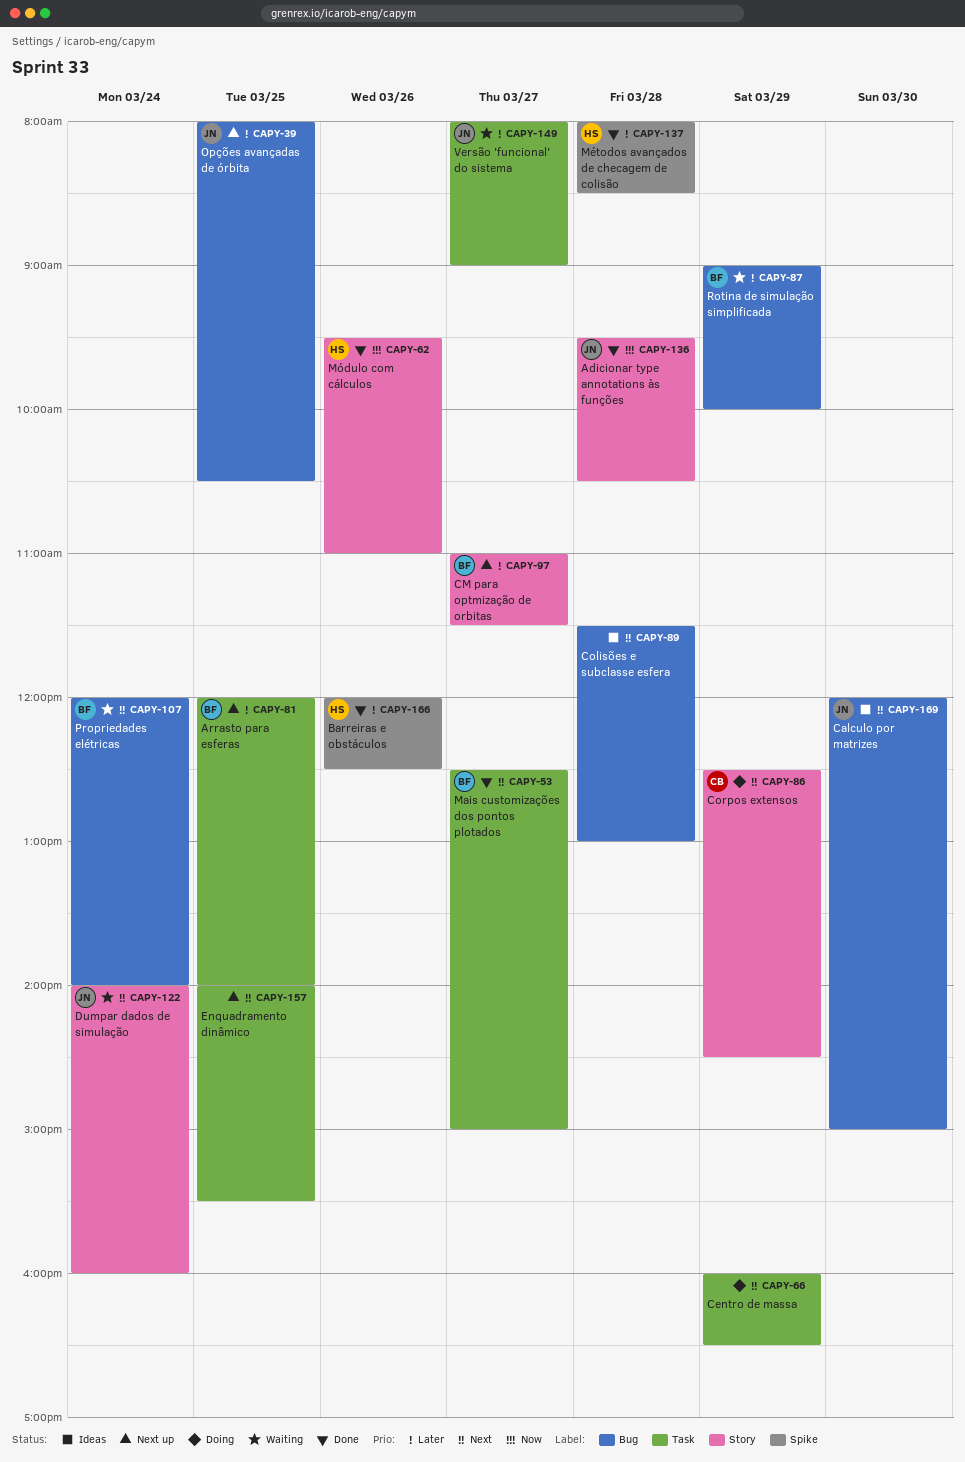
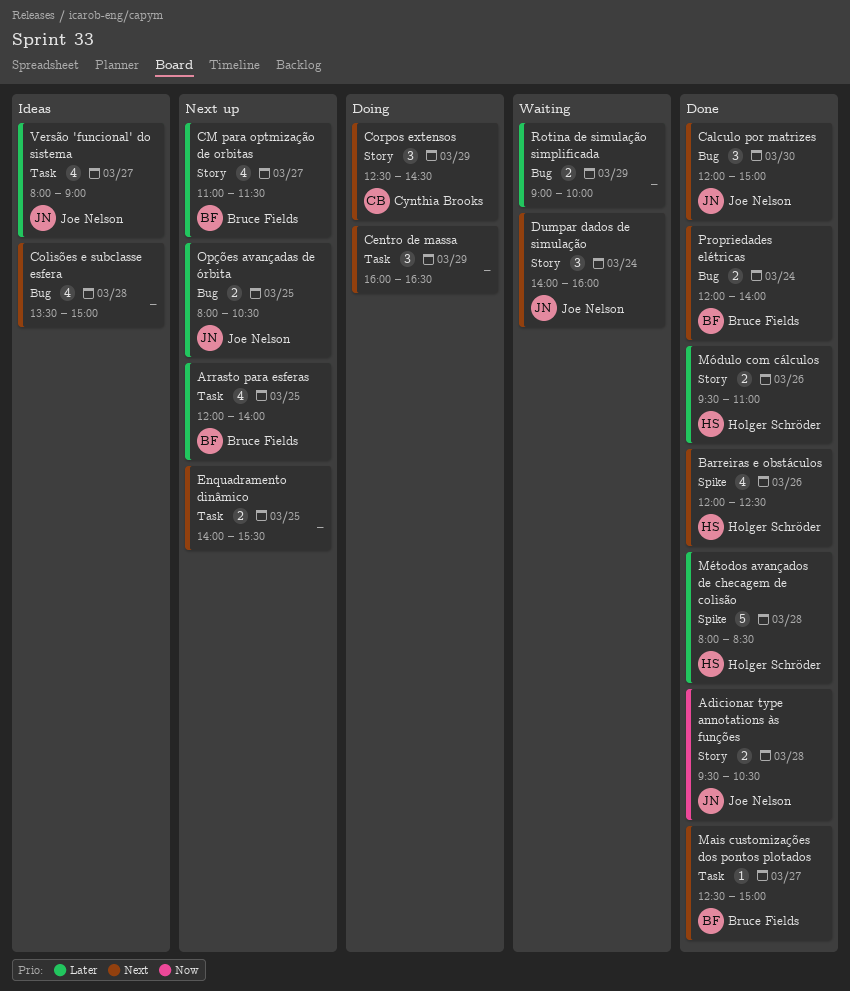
Barreiras e obstáculos, priority: Later -> Next
Calculo por matrizes, status: Ideas -> Done
Colisões e subclasse esfera, begins: 11:30 -> 13:30
Colisões e subclasse esfera, ends: 13:00 -> 15:00
Módulo com cálculos, priority: Now -> Later
Propriedades elétricas, status: Waiting -> Done
Rotina de simulação simplificada, owner: Bruce Fields -> none
Versão 'funcional' do sistema, status: Waiting -> Ideas

